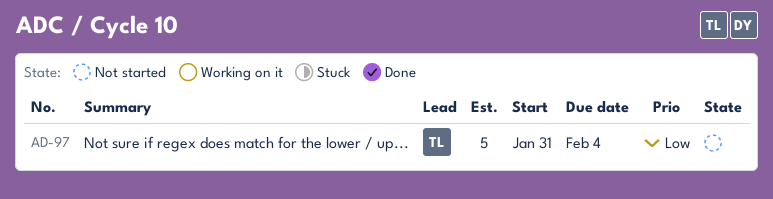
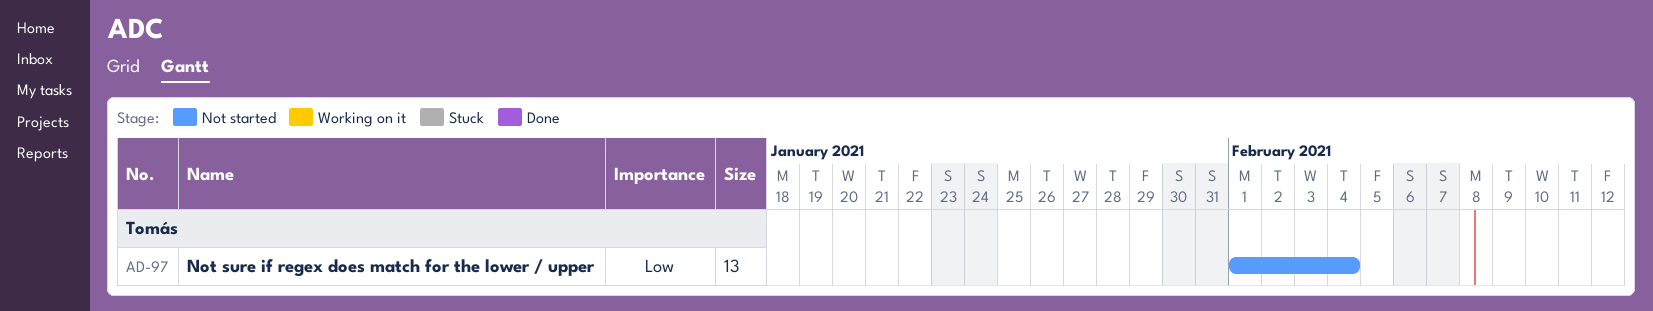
AD-97, estimate: 5 -> 13
AD-97, start: Jan 31 -> Feb 1

